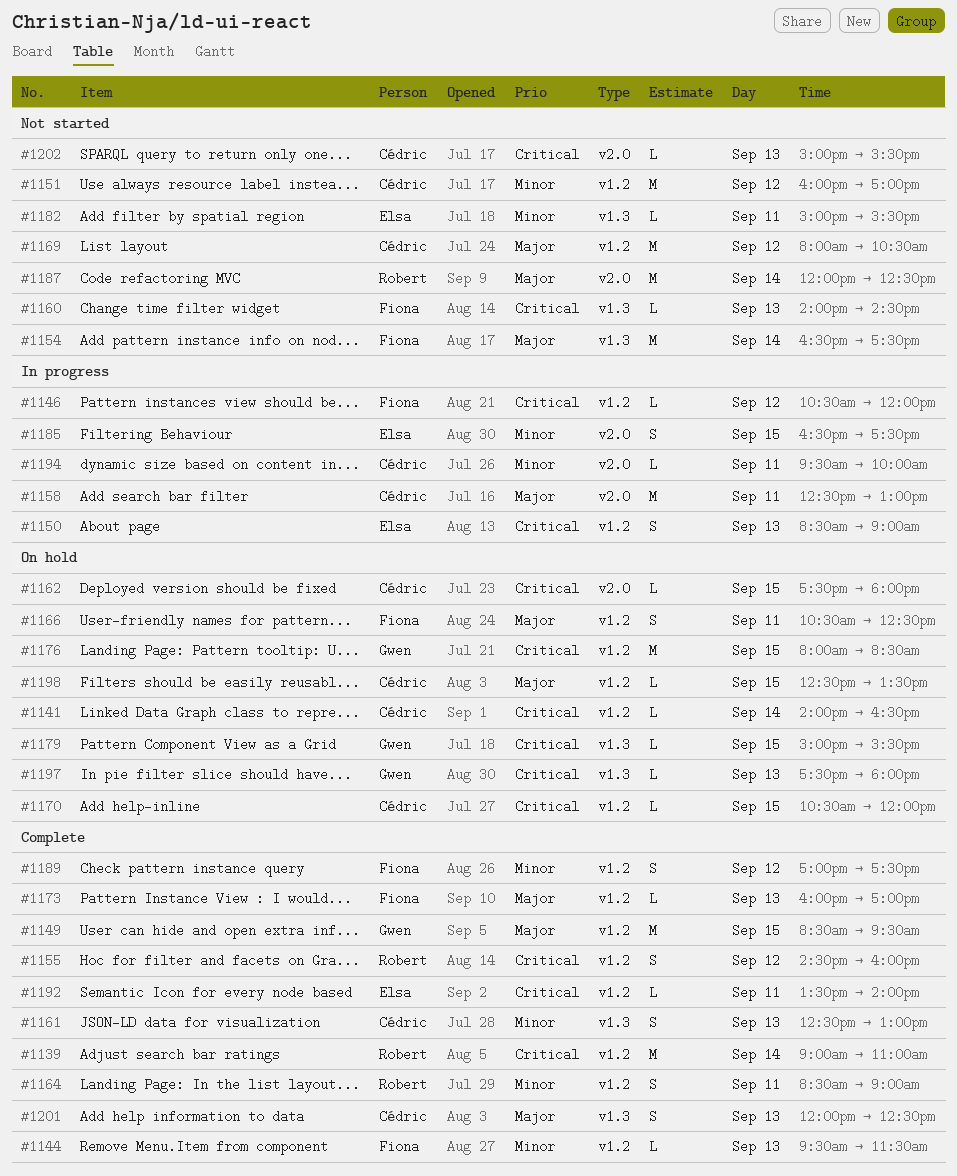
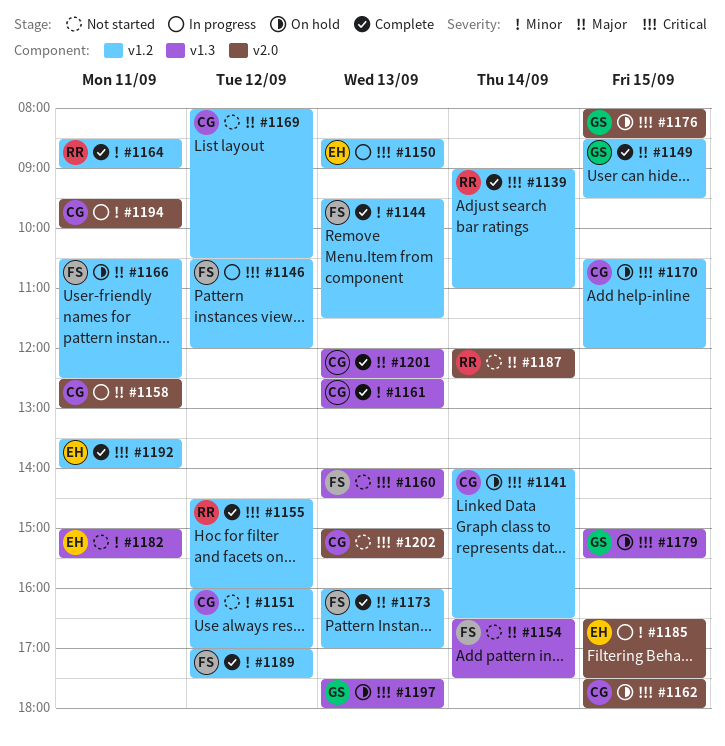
#1176, label: v1.2 -> v2.0
#1198: present -> none

